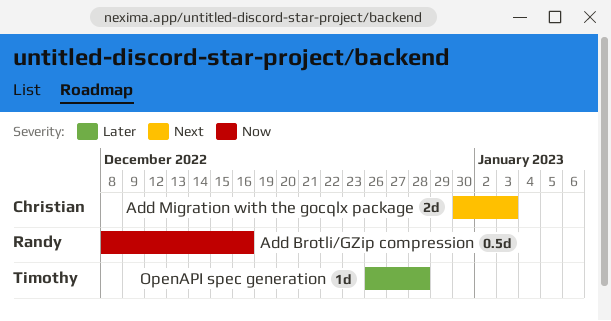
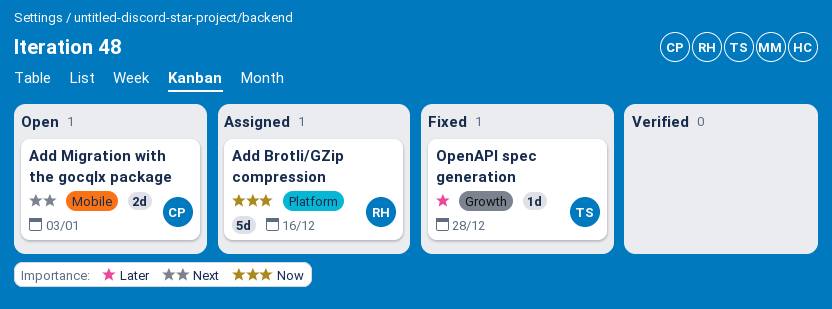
Add Brotli/GZip compression, estimate: 0.5d -> 5d

